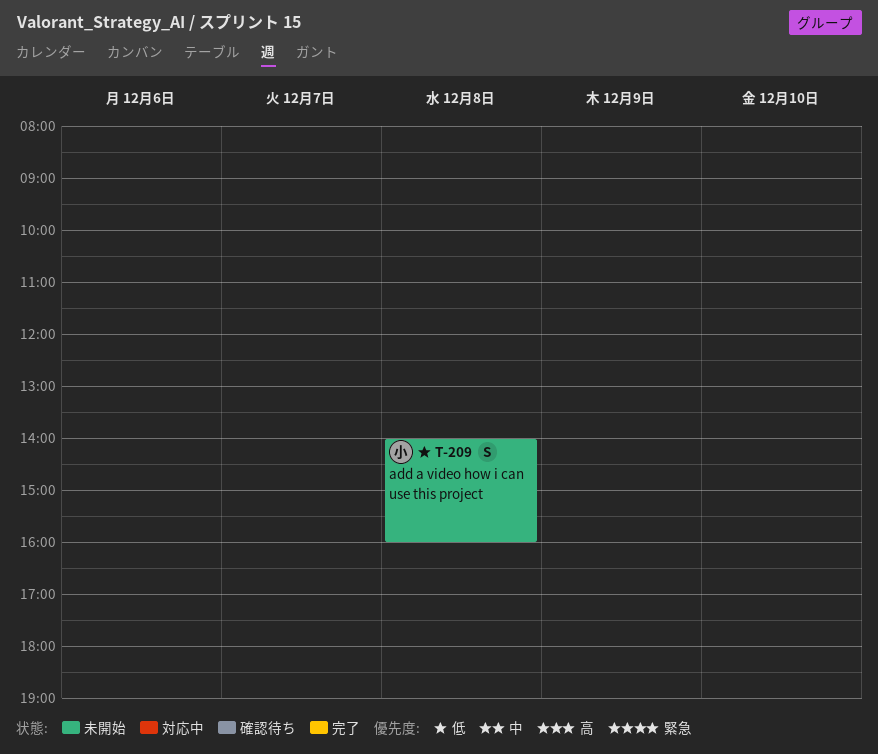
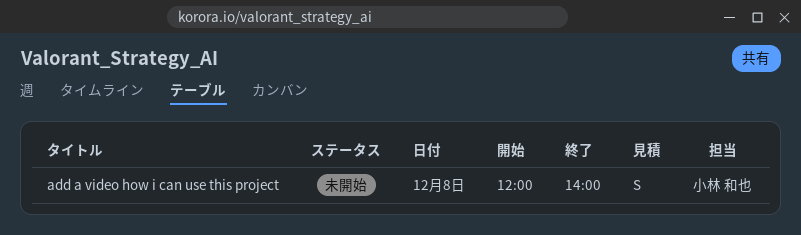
add a video how i can use this project, begins: 14:00 -> 12:00
add a video how i can use this project, ends: 16:00 -> 14:00

